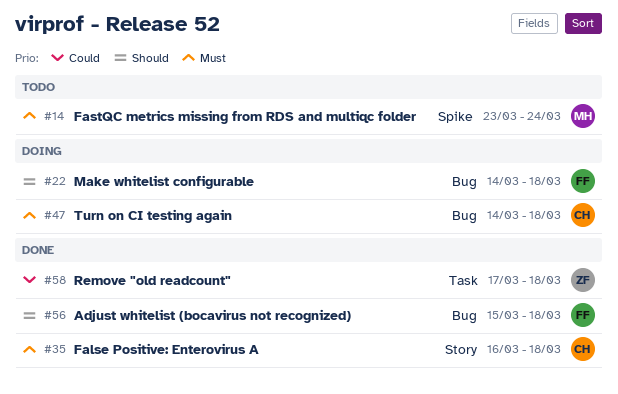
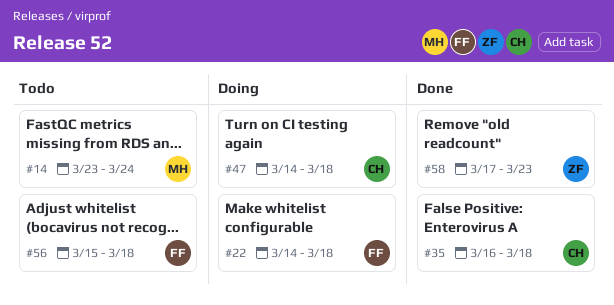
#56, status: Done -> Todo
#58, due: Mar 18 -> Mar 23

